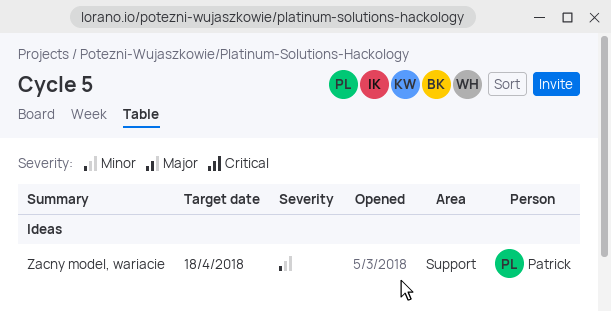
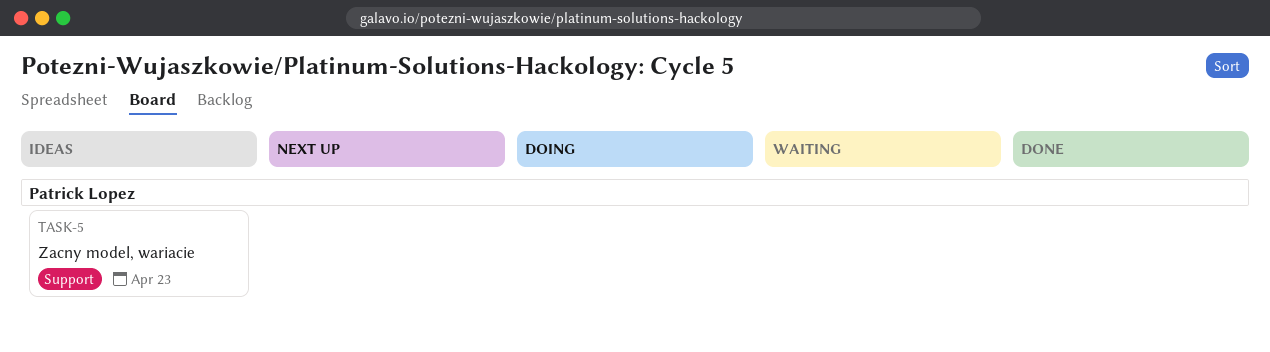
Zacny model, wariacie, due: Apr 18 -> Apr 23

